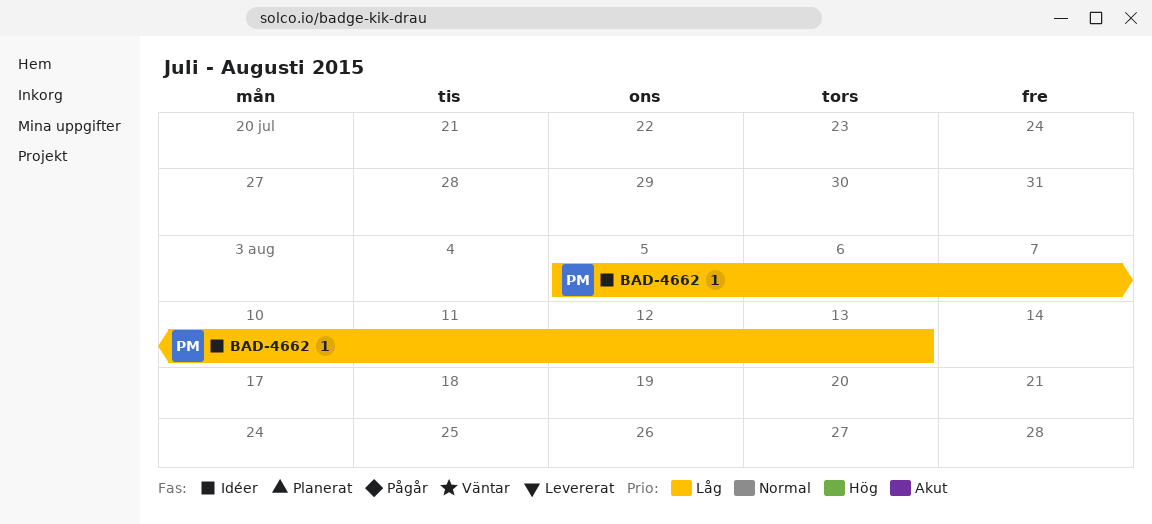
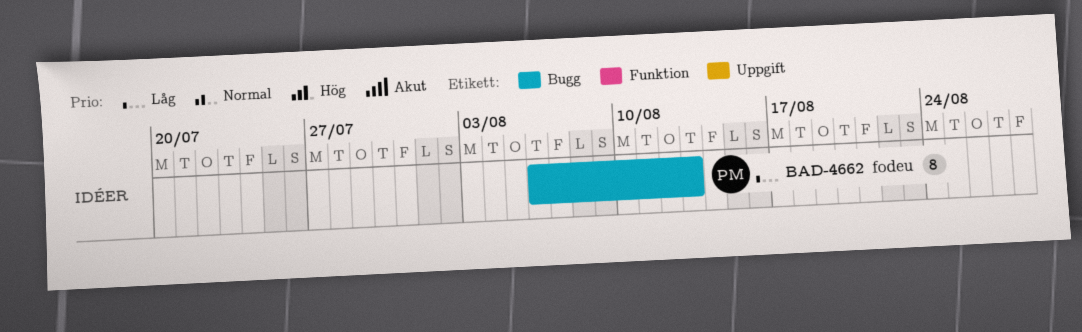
BAD-4662, estimate: 1 -> 8
BAD-4662, start: Aug 5 -> Aug 6

